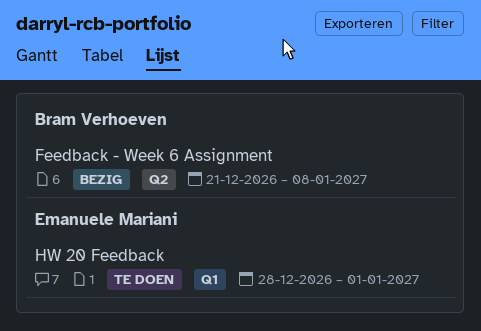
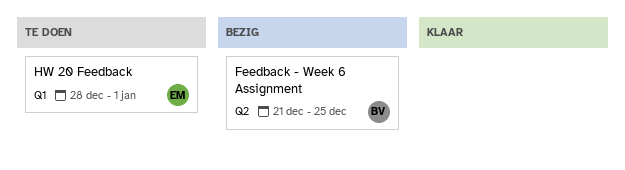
Feedback - Week 6 Assignment, due: Jan 8 -> Dec 25

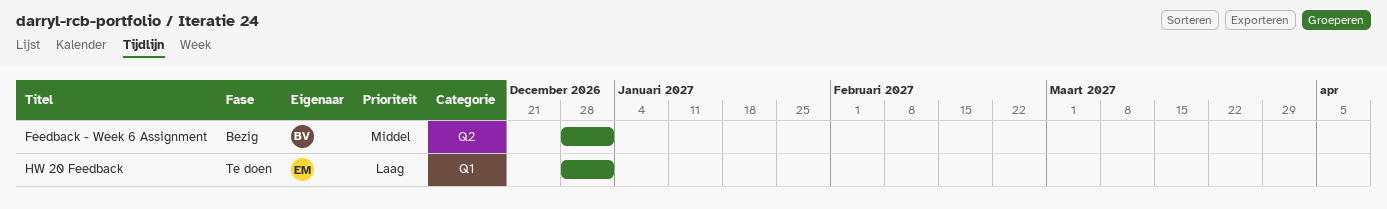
Feedback - Week 6 Assignment, start: Dec 21 -> Dec 28
Feedback - Week 6 Assignment, due: Dec 25 -> Jan 1

